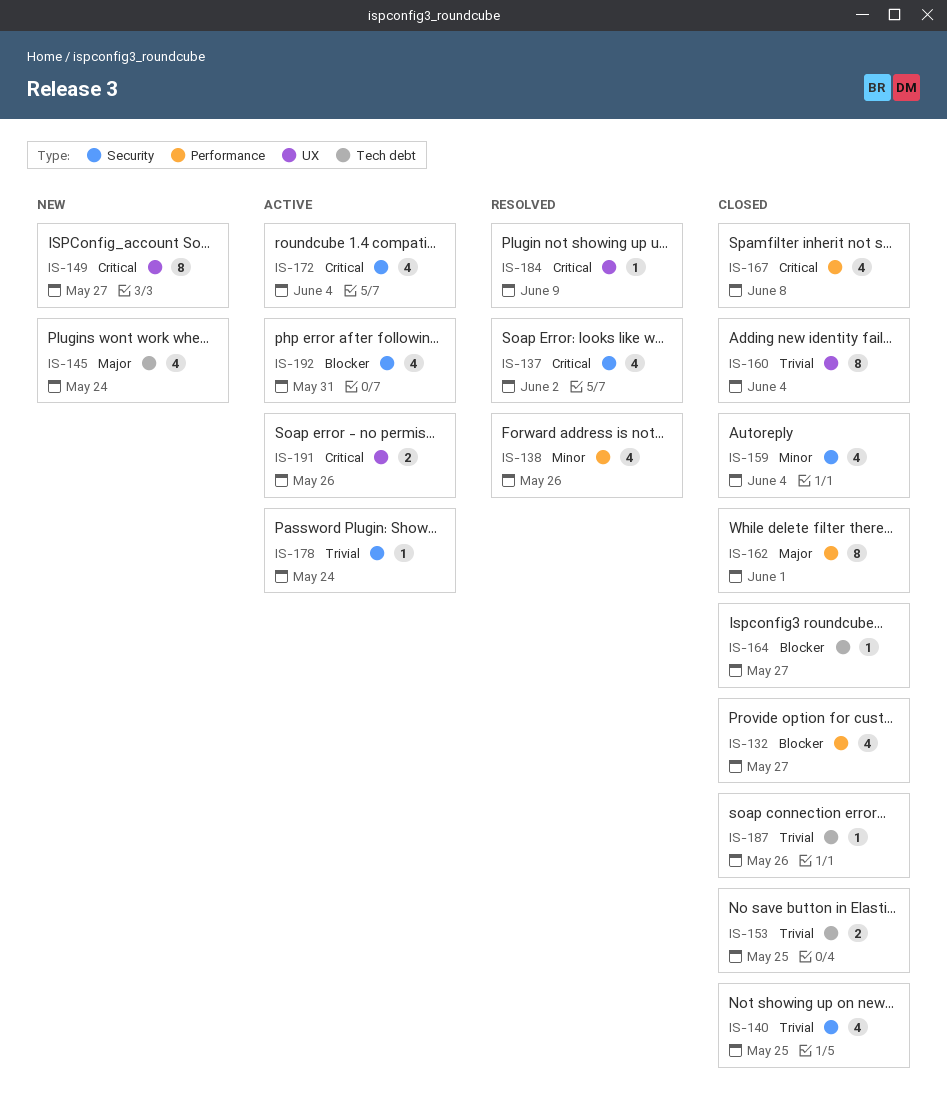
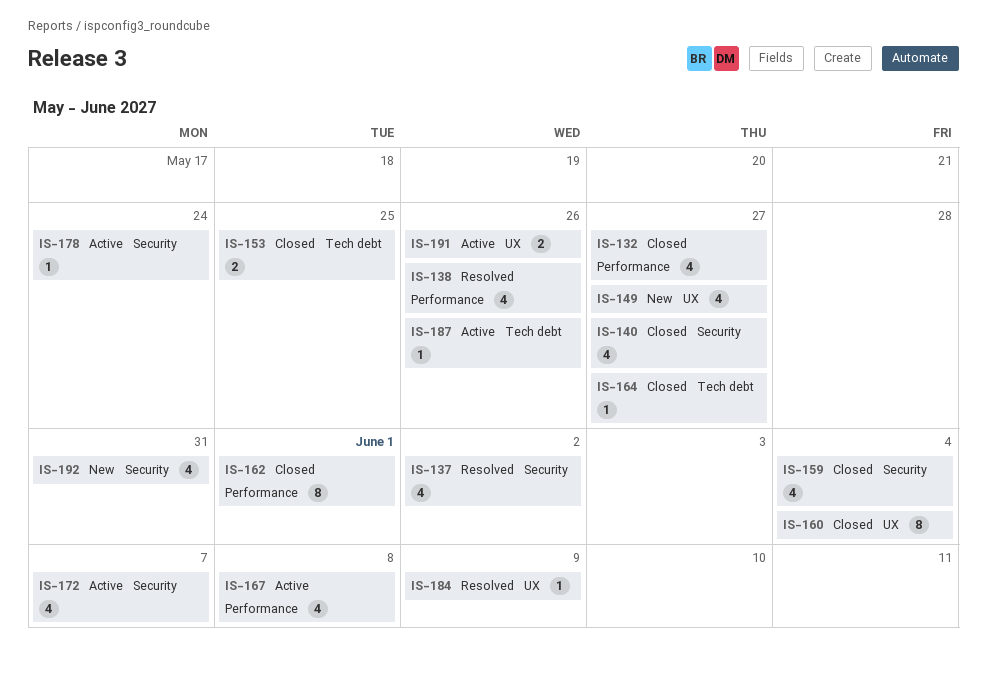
IS-140, due: May 25 -> May 27
IS-145: present -> none
IS-149, estimate: 8 -> 4
IS-167, status: Closed -> Active
IS-172, due: Jun 4 -> Jun 7
IS-187, status: Closed -> Active
IS-192, status: Active -> New

